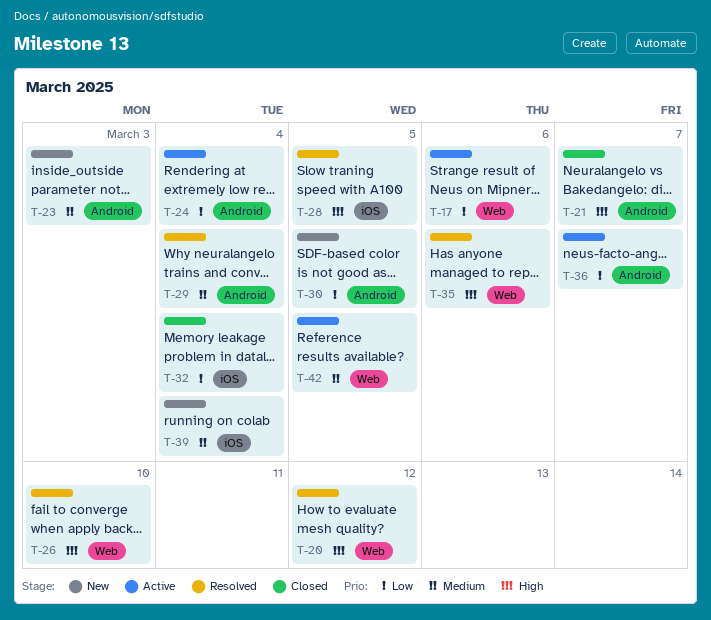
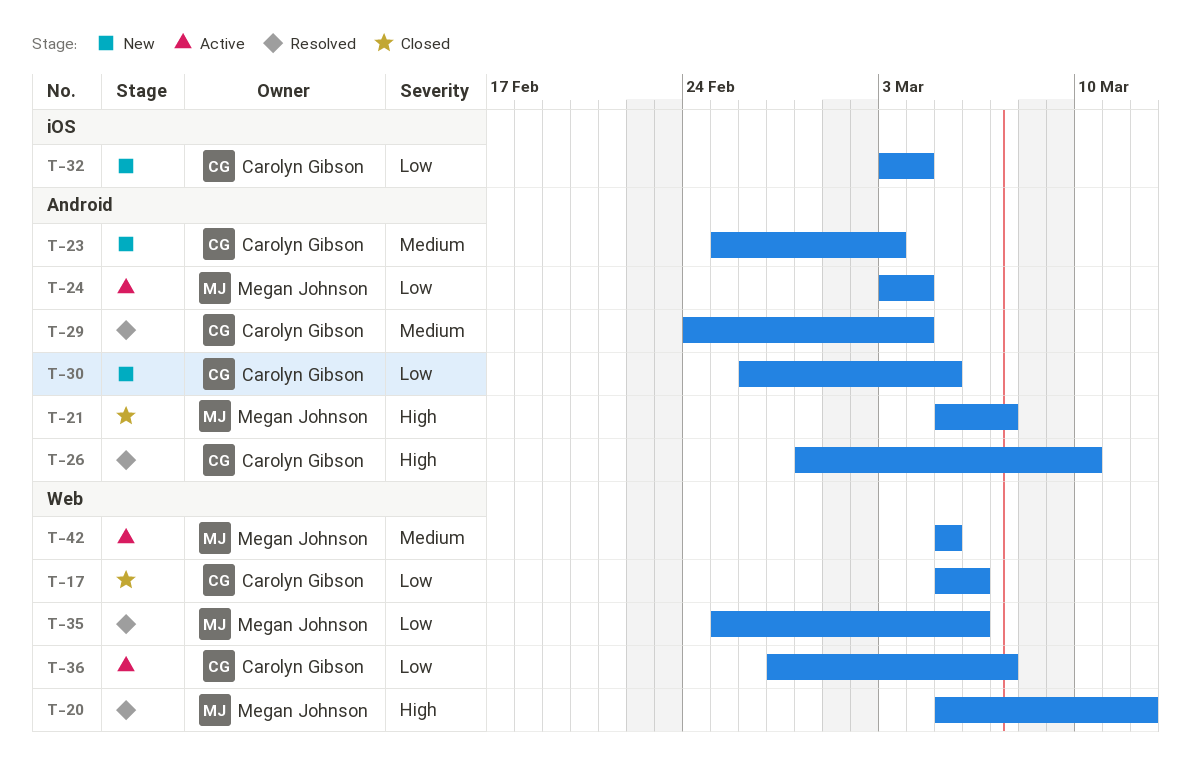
T-17, status: Active -> Closed
T-26, label: Web -> Android
T-28: present -> none
T-32, status: Closed -> New
T-35, priority: High -> Low
T-36, label: Android -> Web
T-39: present -> none

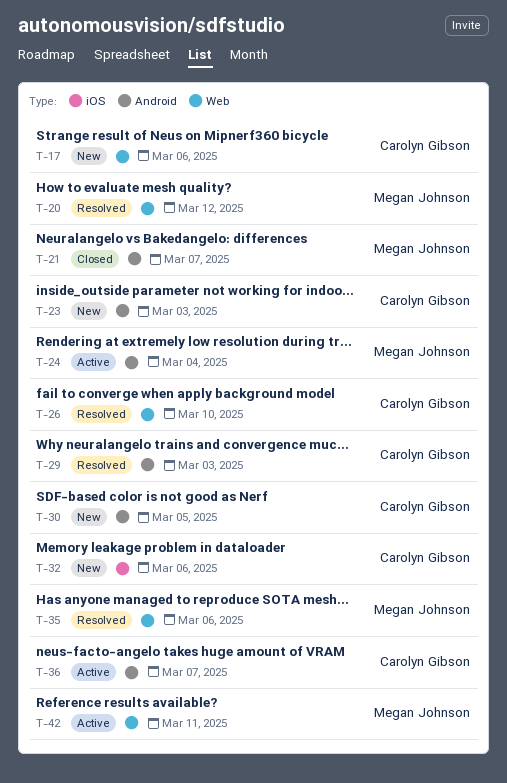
T-17, status: Closed -> New
T-26, label: Android -> Web
T-29, due: Mar 4 -> Mar 3
T-32, due: Mar 4 -> Mar 6
T-36, label: Web -> Android
T-42, due: Mar 5 -> Mar 11

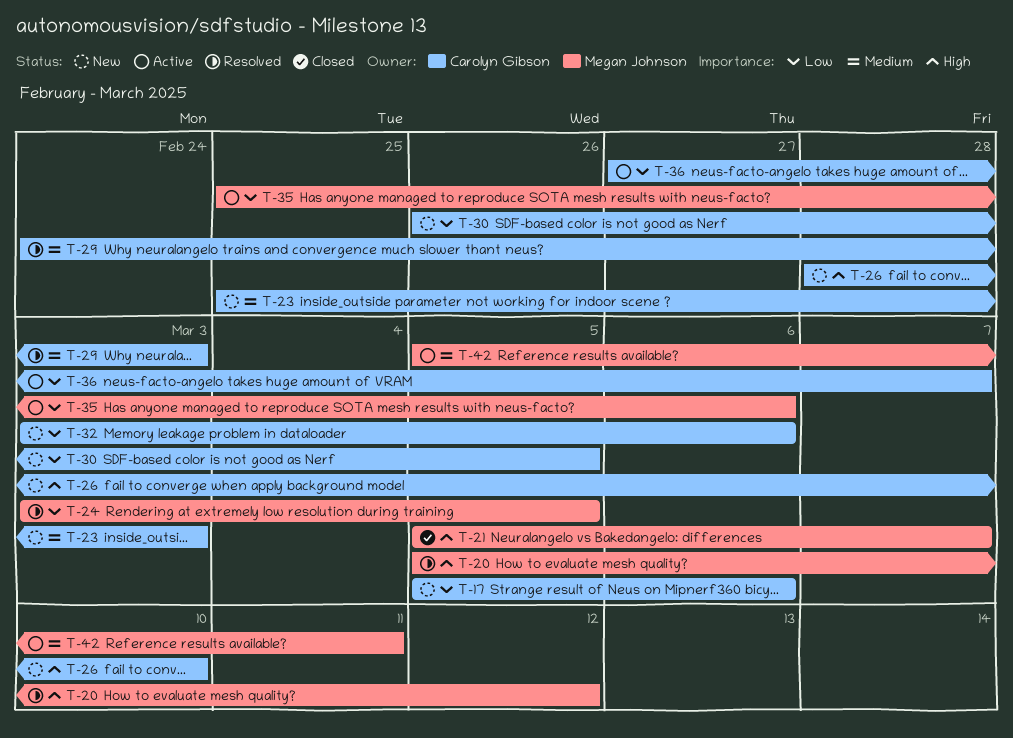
T-24, status: Active -> Resolved
T-24, due: Mar 4 -> Mar 5
T-26, status: Resolved -> New
T-35, status: Resolved -> Active

